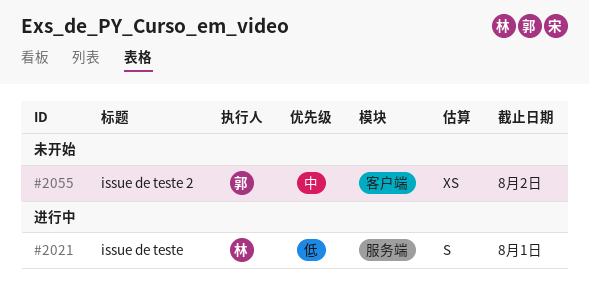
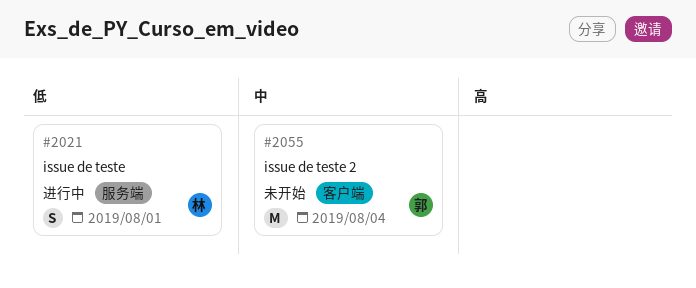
#2055, estimate: XS -> M
#2055, due: Aug 2 -> Aug 4

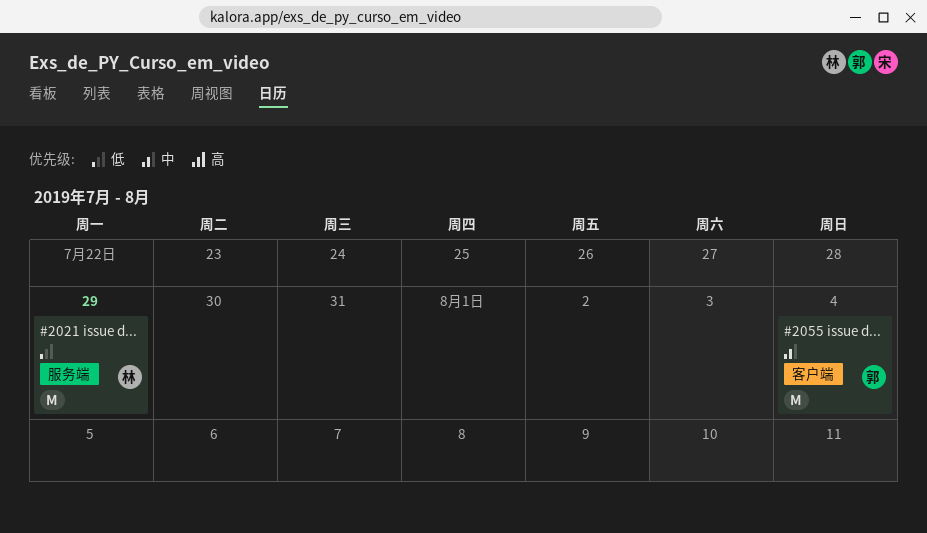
#2021, estimate: S -> M
#2021, due: Aug 1 -> Jul 29

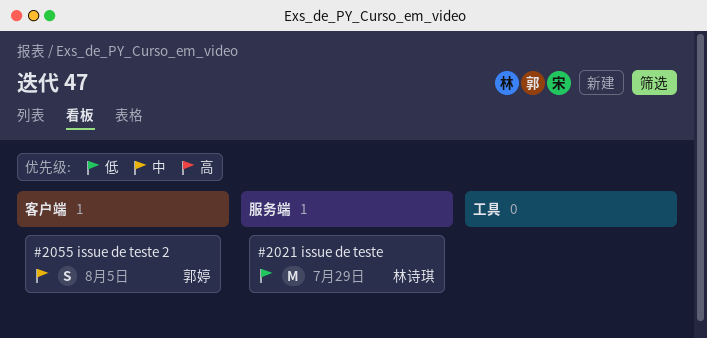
#2055, estimate: M -> S
#2055, due: Aug 4 -> Aug 5

